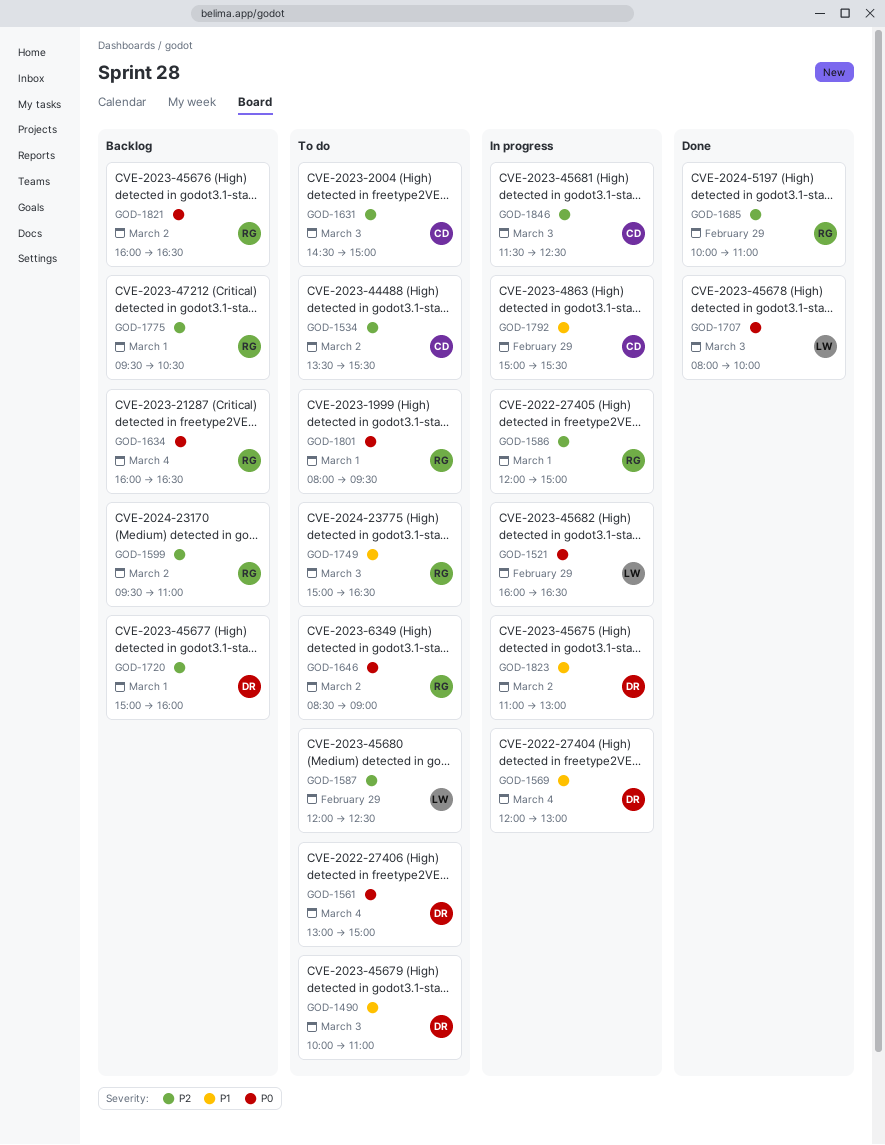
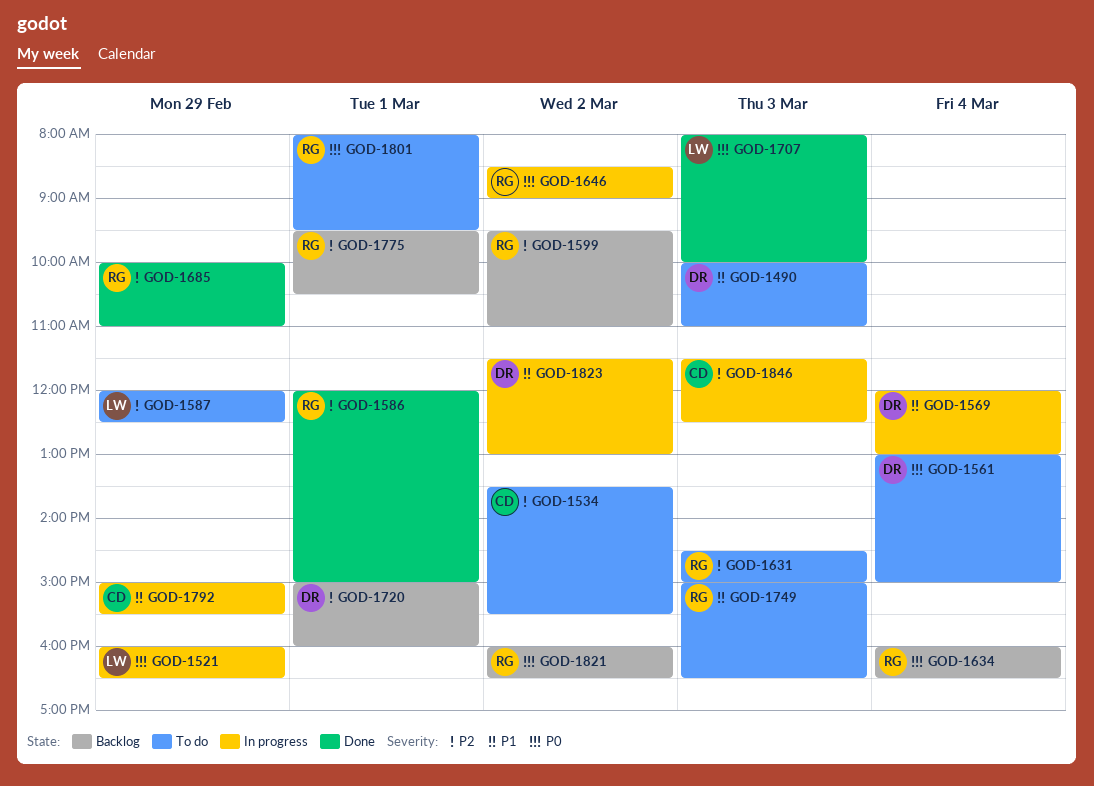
GOD-1586, status: In progress -> Done
GOD-1631, owner: CD -> RG
GOD-1646, status: To do -> In progress
GOD-1823, begins: 11:00 -> 11:30

